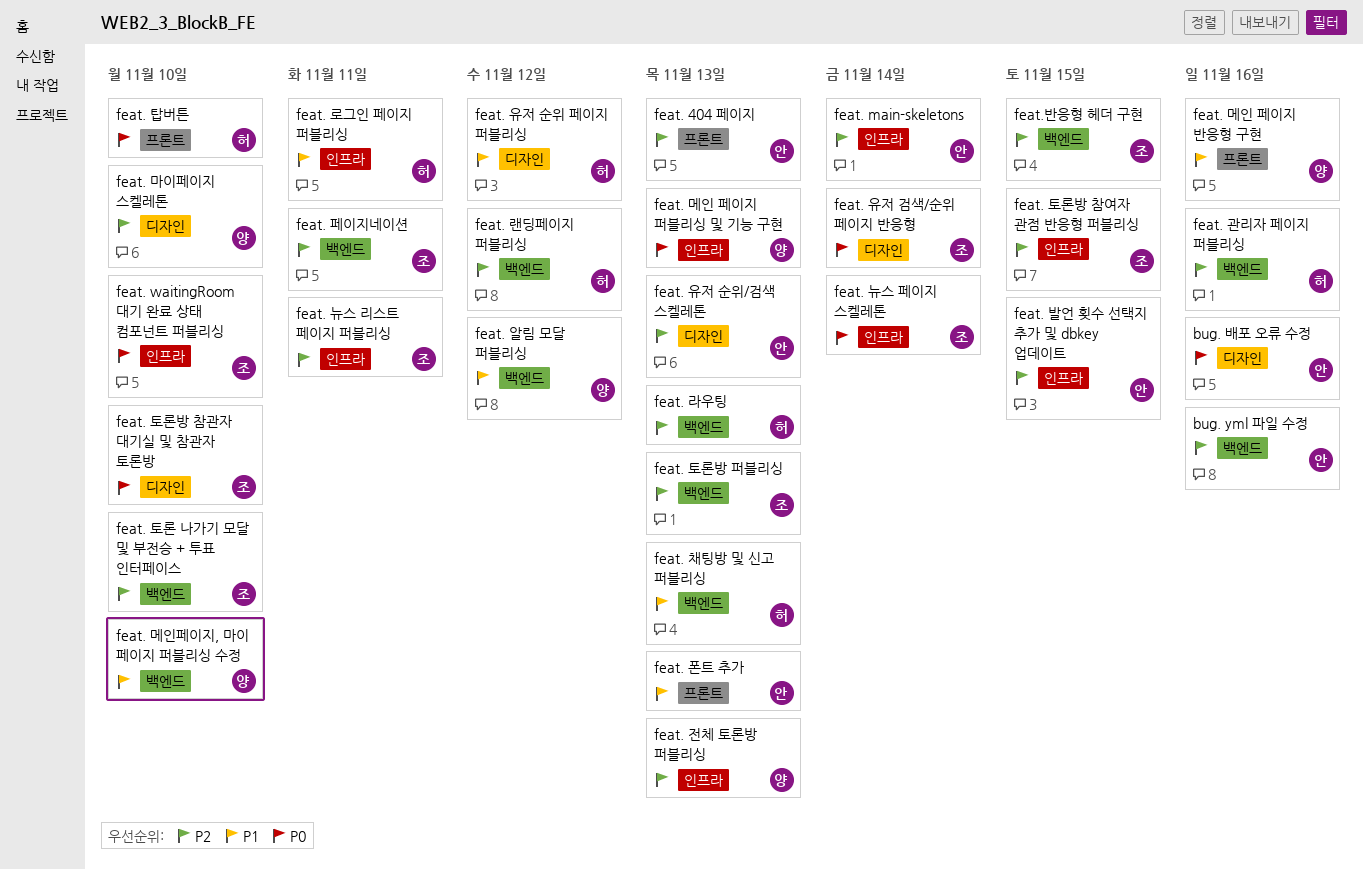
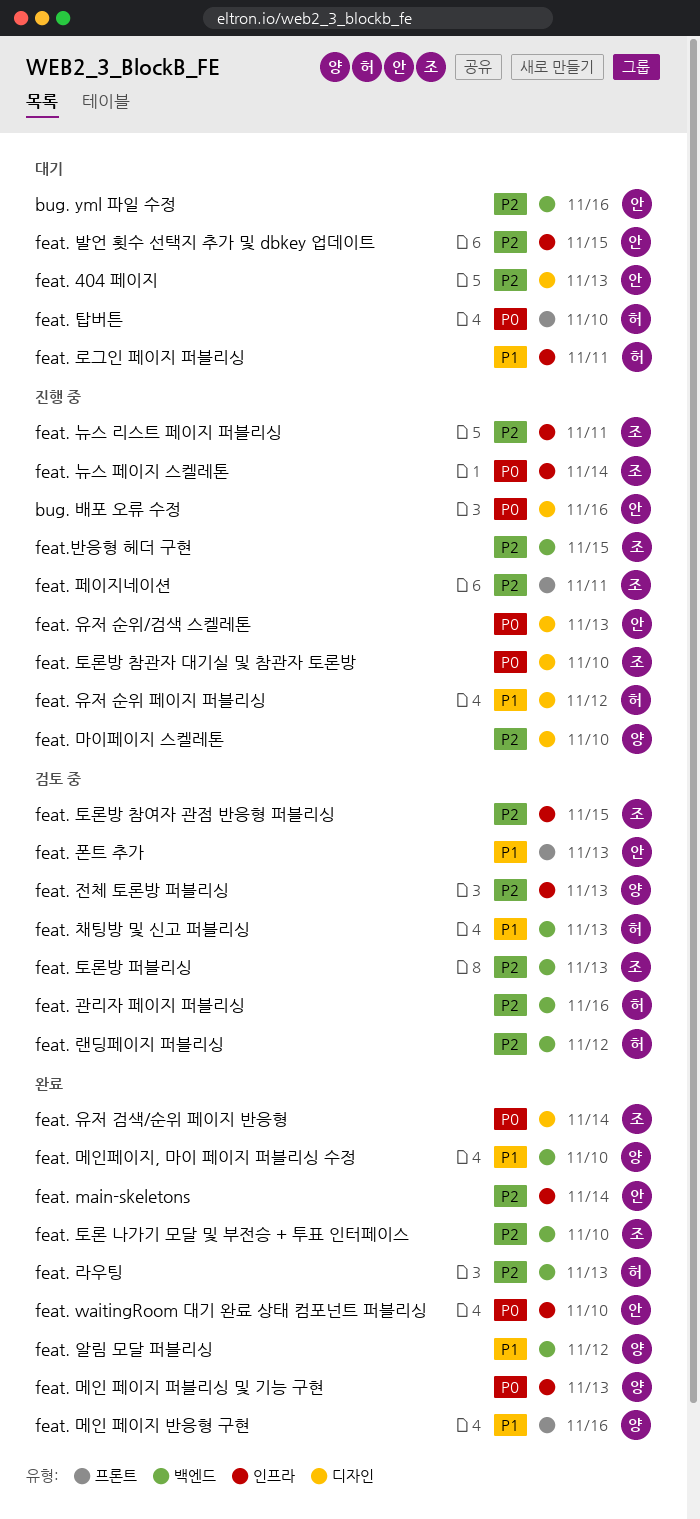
feat. 404 페이지, label: 프론트 -> 디자인
feat. waitingRoom 대기 완료 상태 컴포넌트 퍼블리싱, owner: 조 -> 안
feat. 유저 순위/검색 스켈레톤, priority: P2 -> P0
feat. 페이지네이션, label: 백엔드 -> 프론트

